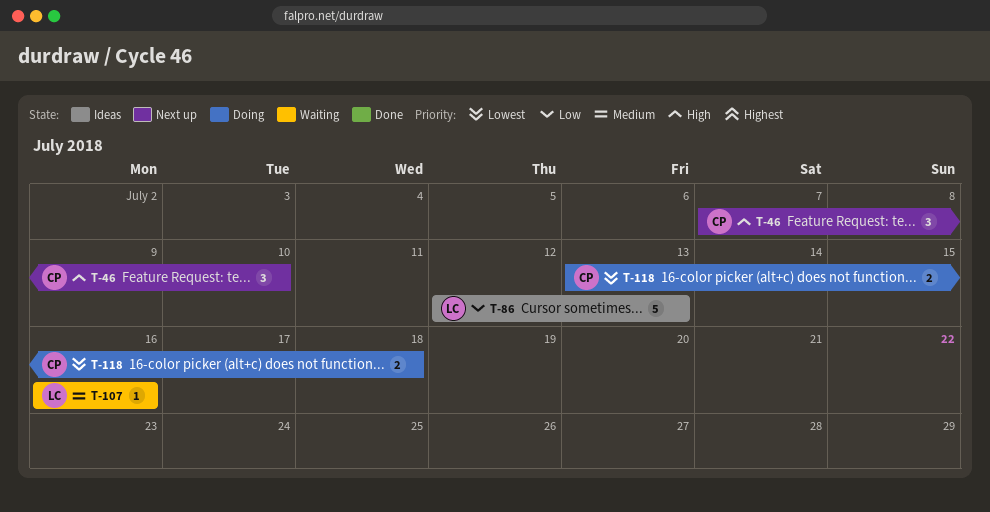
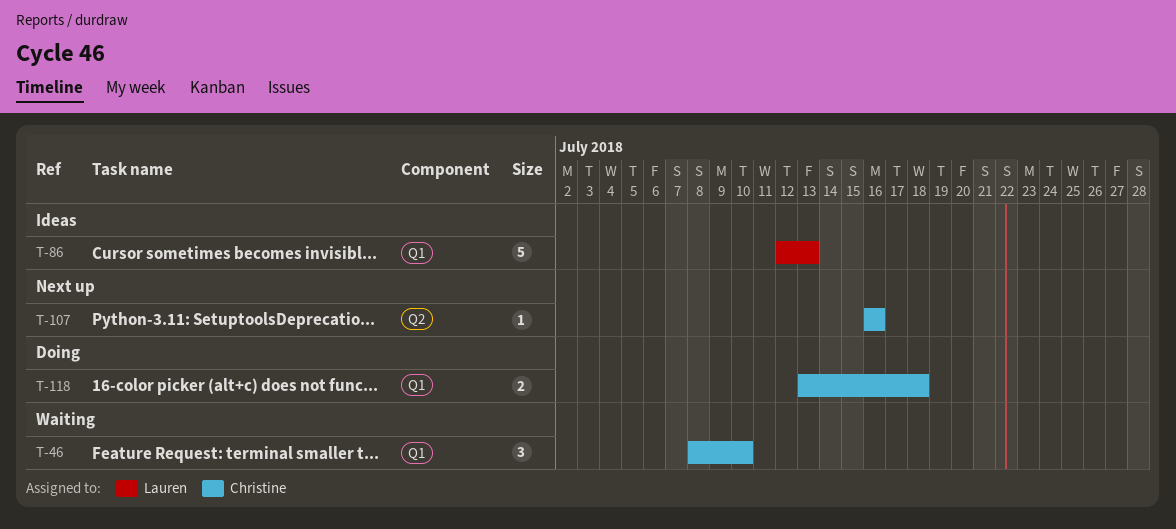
T-46, status: Next up -> Waiting
T-46, start: Jul 7 -> Jul 8
T-107, status: Waiting -> Next up
T-107, owner: Lauren -> Christine

